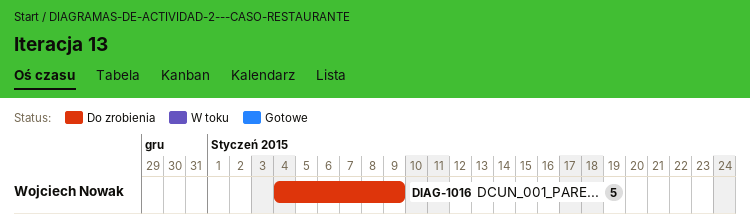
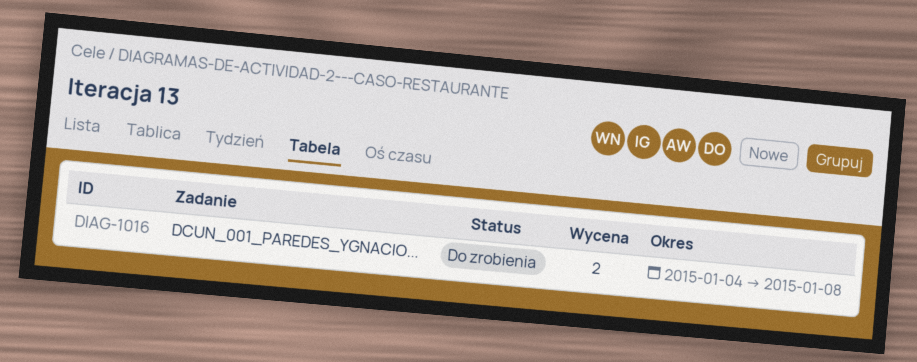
DIAG-1016, estimate: 5 -> 2
DIAG-1016, due: Jan 9 -> Jan 8

